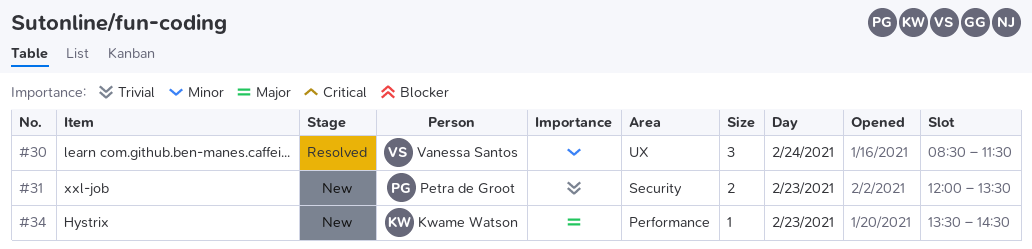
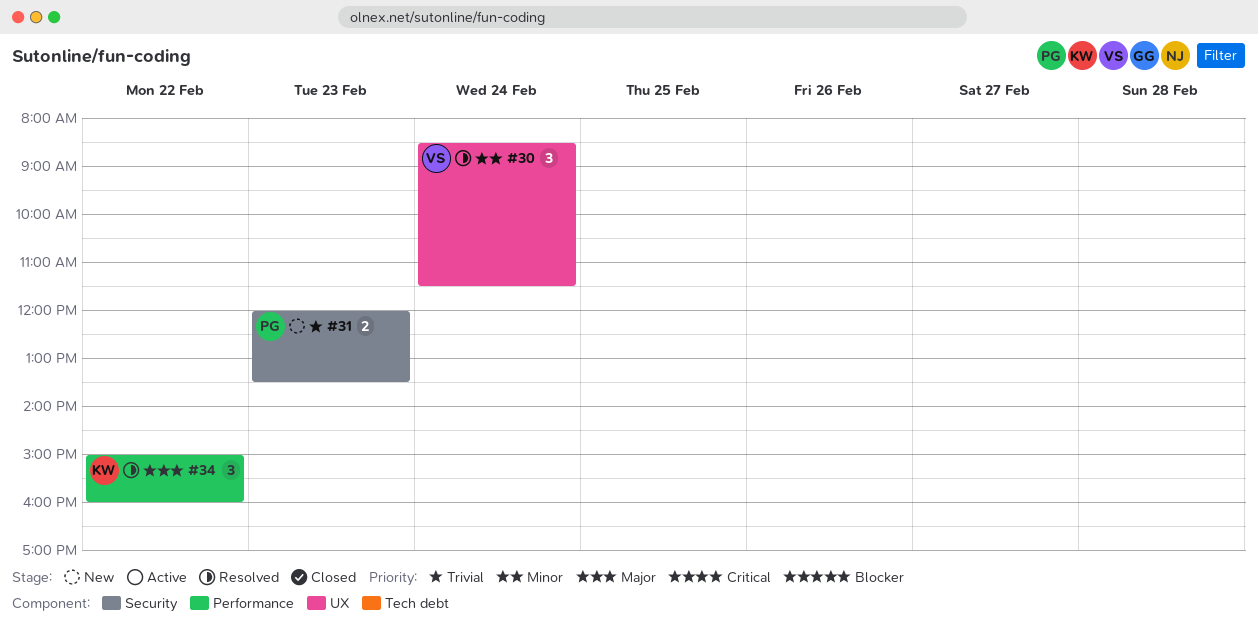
#34, status: New -> Resolved
#34, estimate: 1 -> 3
#34, day: Feb 23 -> Feb 22
#34, begins: 13:30 -> 15:00
#34, ends: 14:30 -> 16:00

